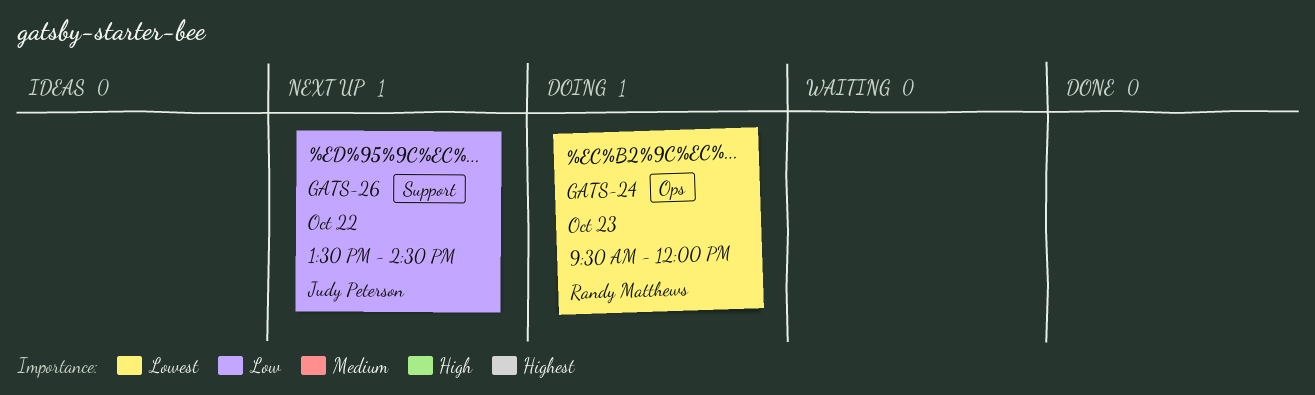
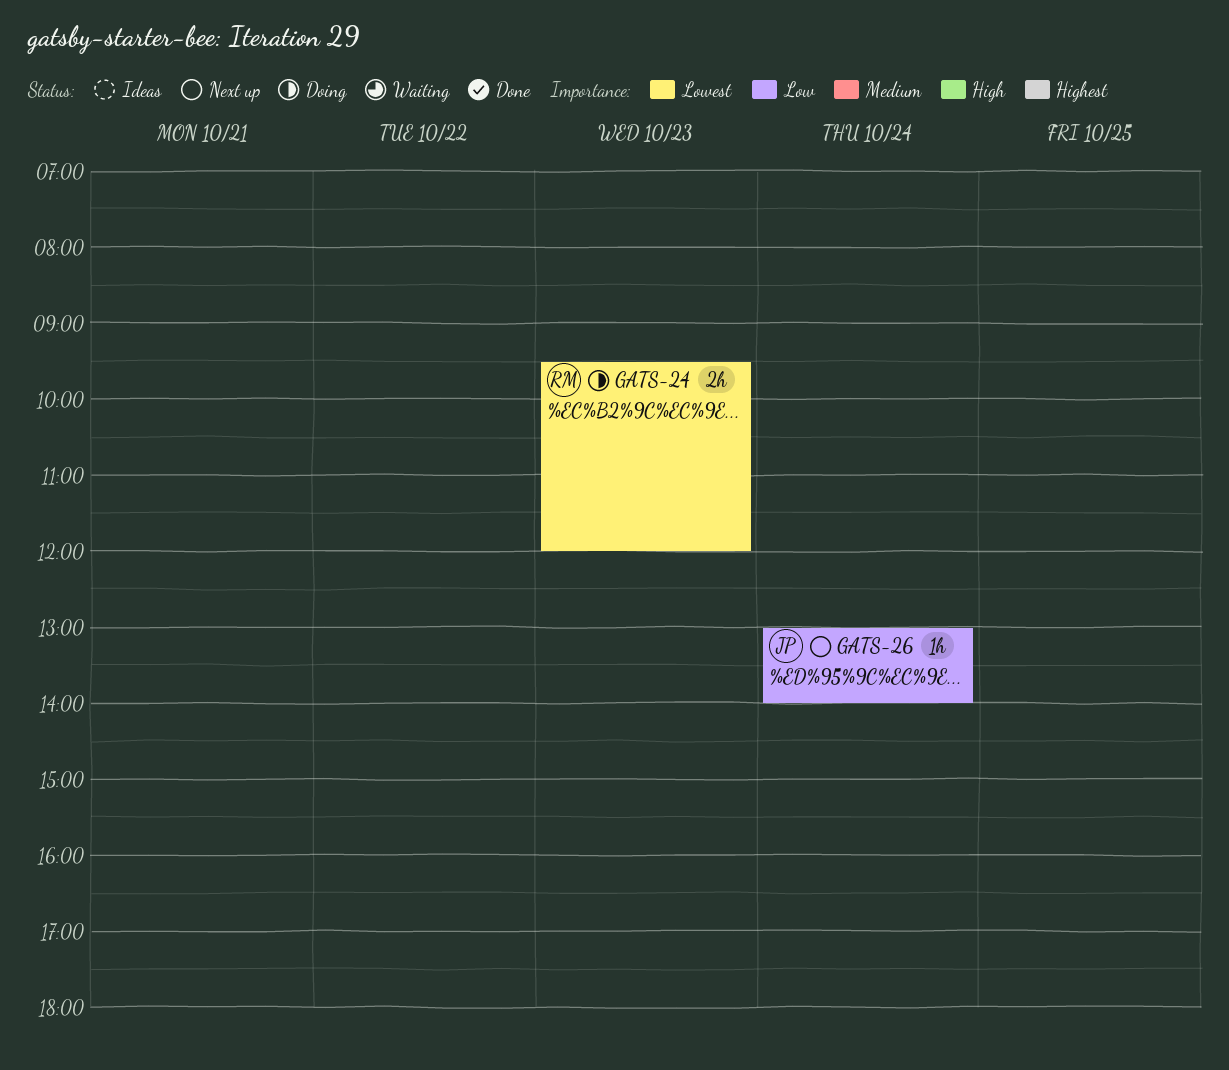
GATS-26, day: Oct 22 -> Oct 24
GATS-26, begins: 13:30 -> 13:00
GATS-26, ends: 14:30 -> 14:00

